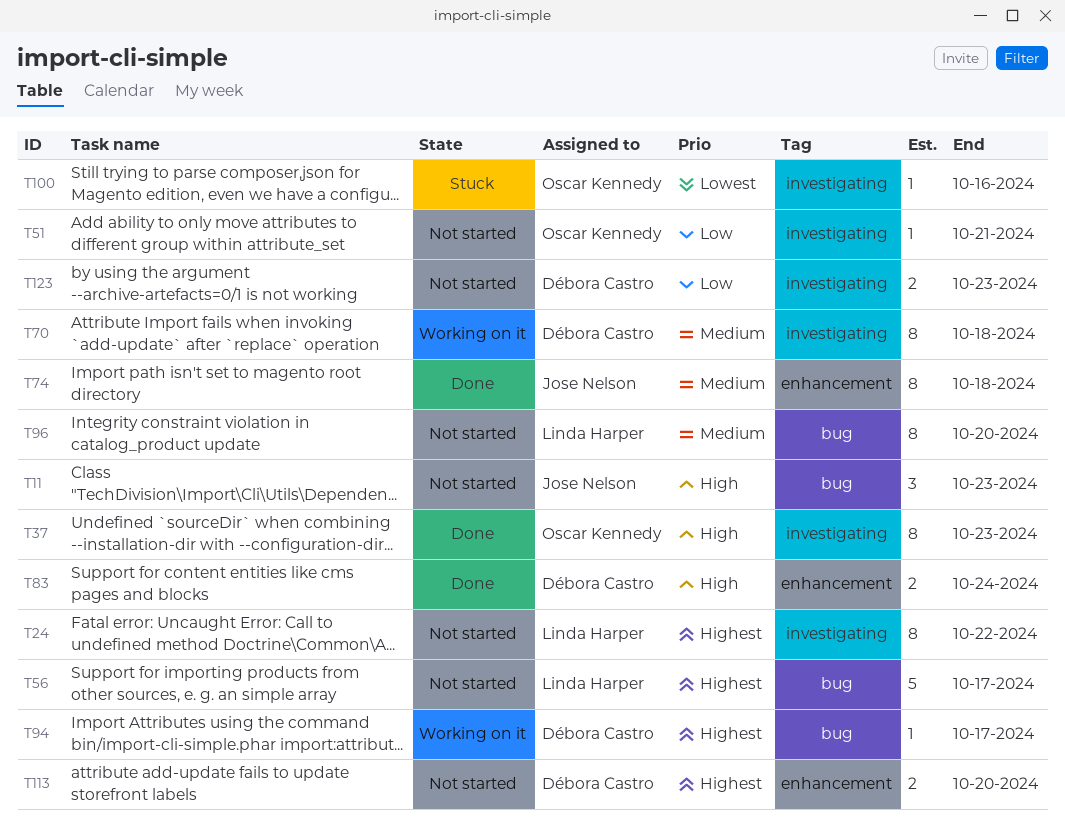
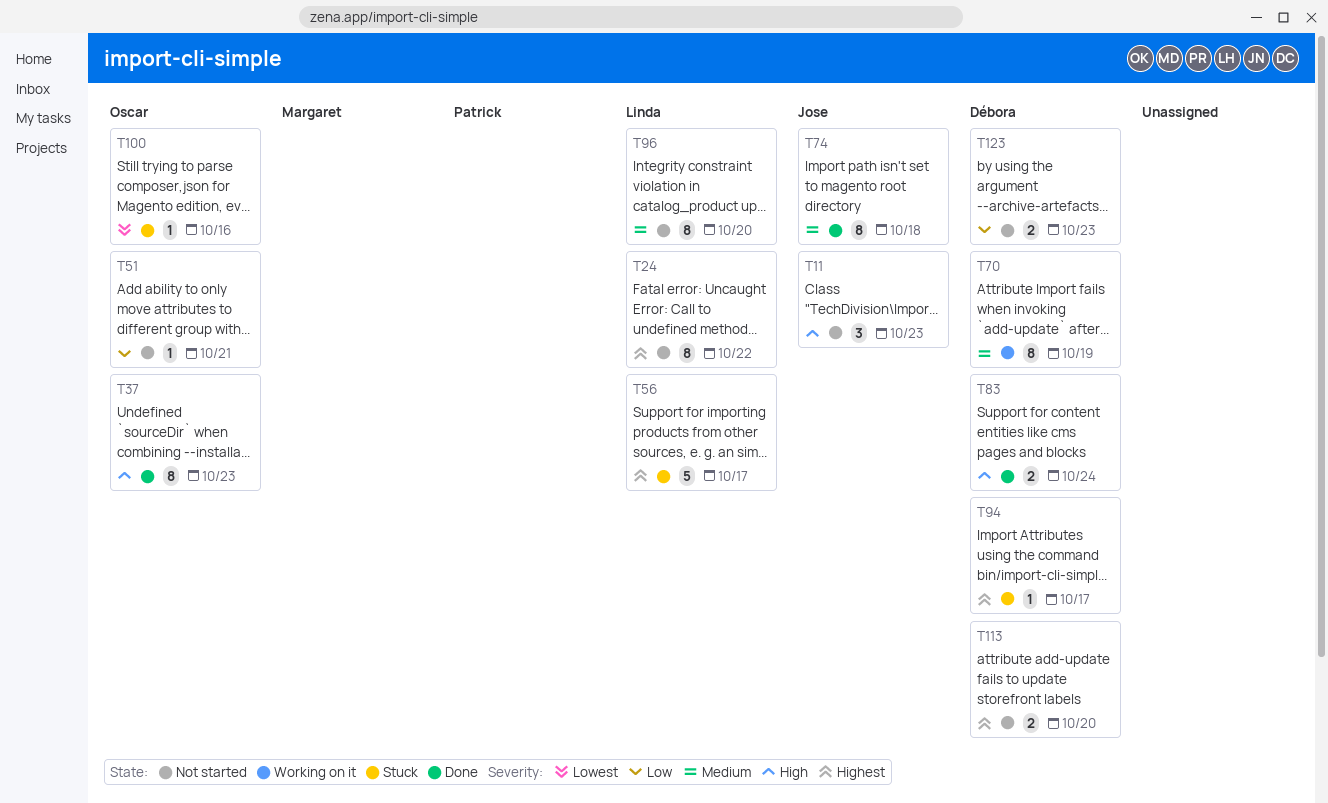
T56, status: Not started -> Stuck
T70, due: Oct 18 -> Oct 19
T94, status: Working on it -> Stuck

